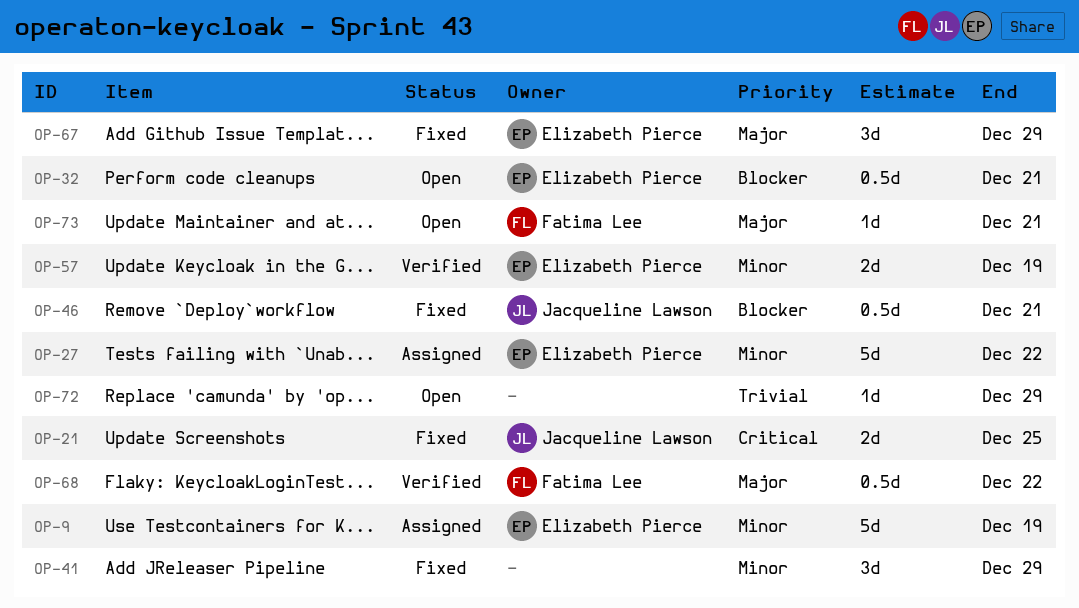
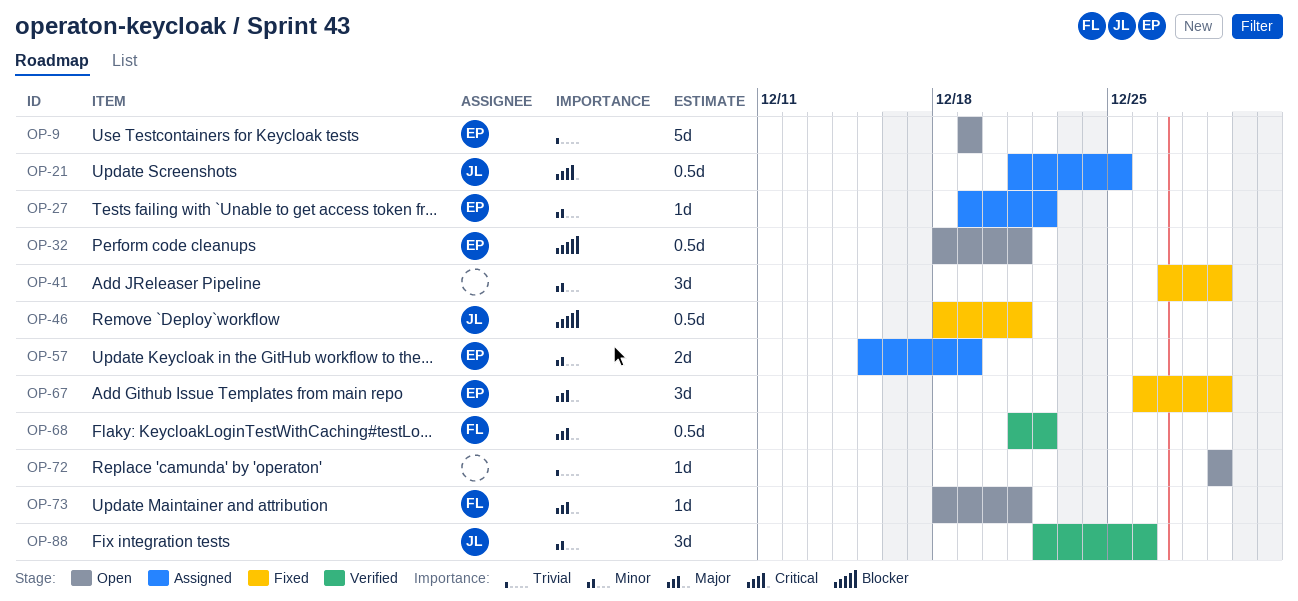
OP-9, status: Assigned -> Open
OP-9, priority: Minor -> Trivial
OP-21, status: Fixed -> Assigned
OP-21, estimate: 2d -> 0.5d
OP-27, estimate: 5d -> 1d
OP-57, status: Verified -> Assigned
OP-88: none -> present

